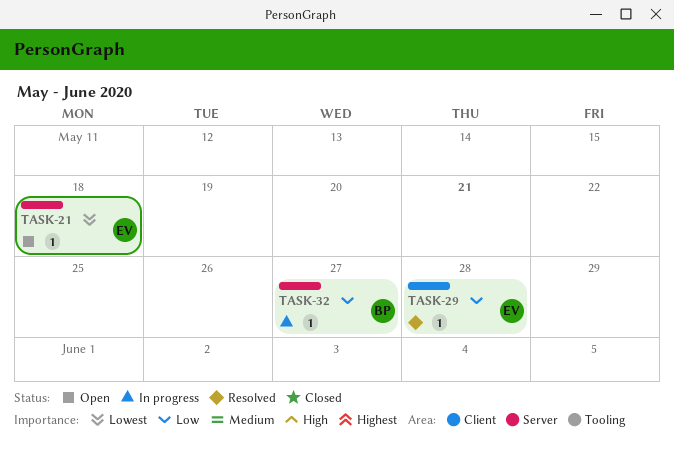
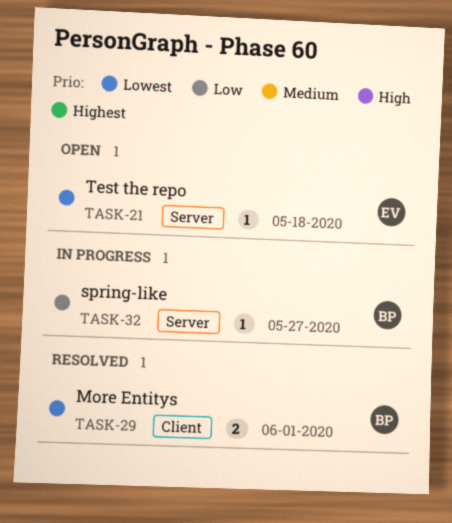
TASK-29, owner: EV -> BP
TASK-29, priority: Low -> Lowest
TASK-29, estimate: 1 -> 2
TASK-29, due: May 28 -> Jun 1

